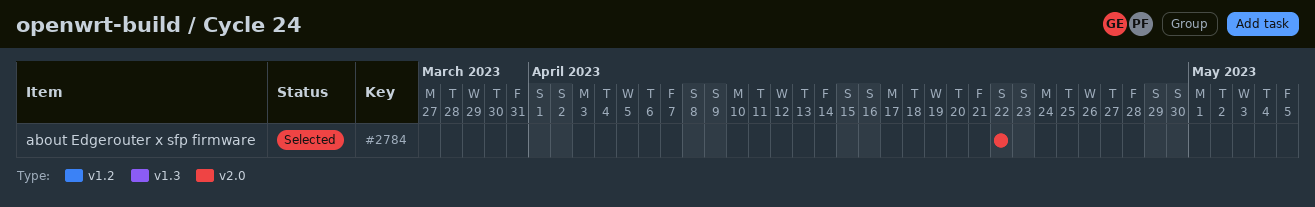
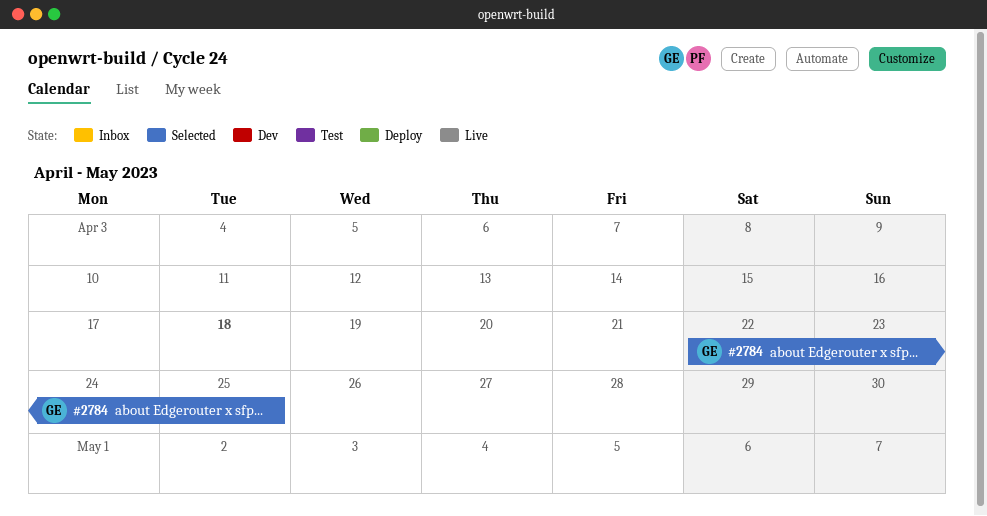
#2784, due: Apr 22 -> Apr 25

